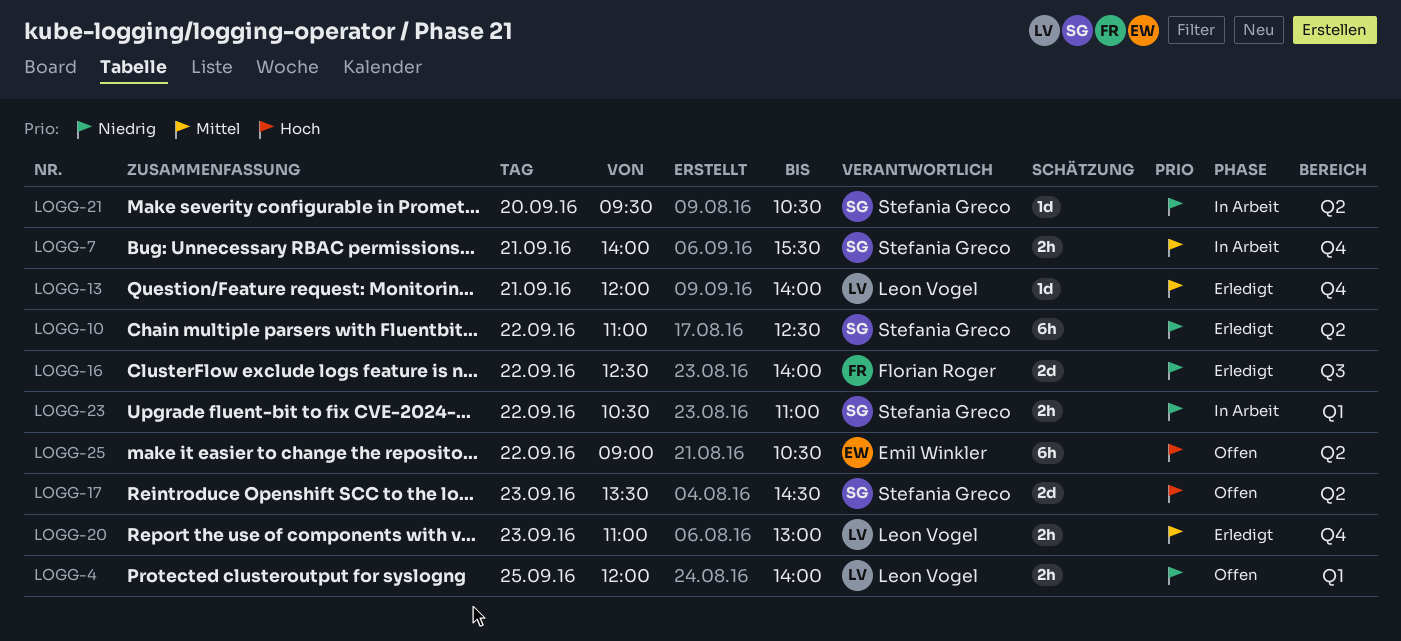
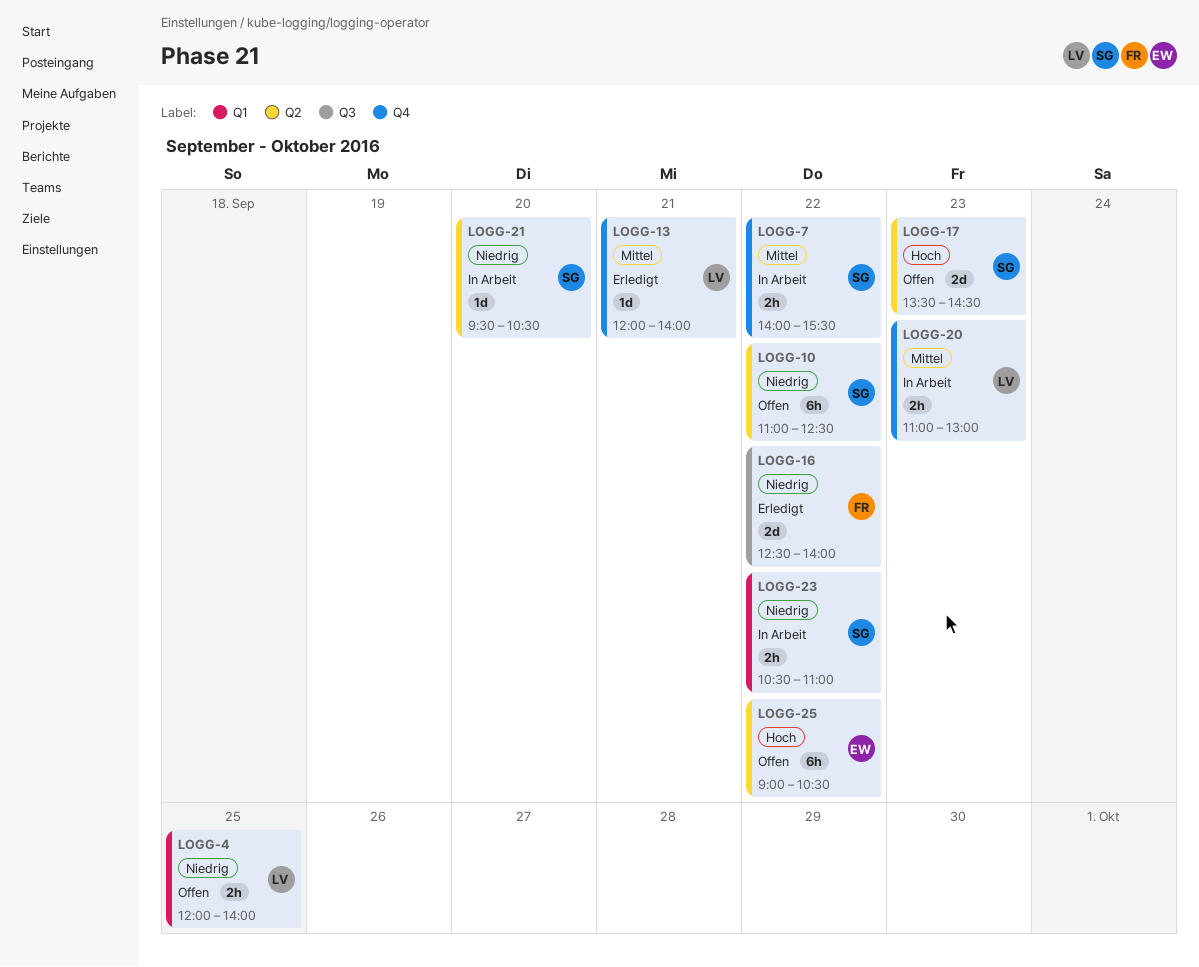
LOGG-7, day: Sep 21 -> Sep 22
LOGG-10, status: Erledigt -> Offen
LOGG-20, status: Erledigt -> In Arbeit

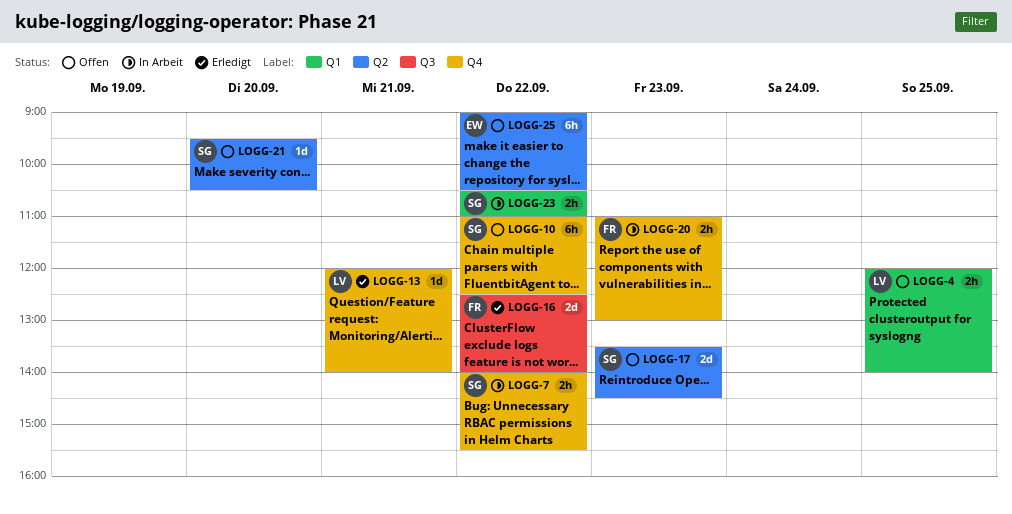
LOGG-10, label: Q2 -> Q4
LOGG-20, owner: LV -> FR
LOGG-21, status: In Arbeit -> Offen

